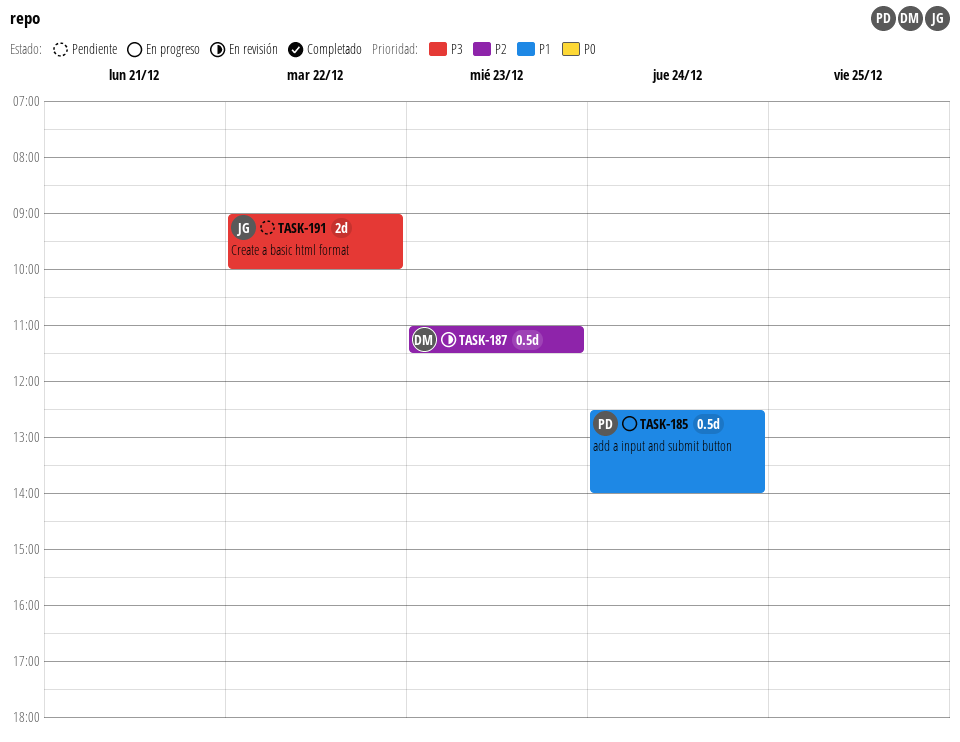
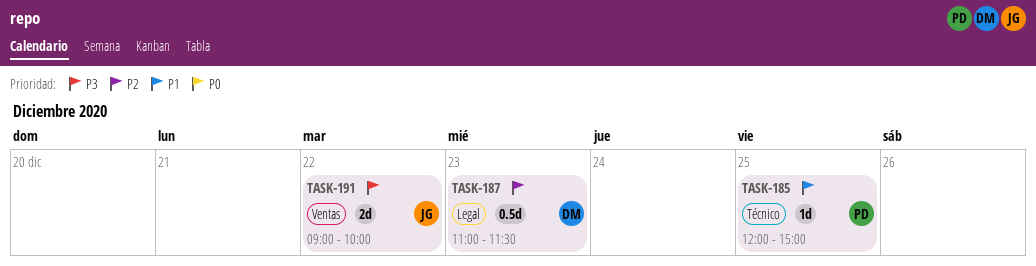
TASK-185, estimate: 0.5d -> 1d
TASK-185, day: Dec 24 -> Dec 25
TASK-185, begins: 12:30 -> 12:00
TASK-185, ends: 14:00 -> 15:00

